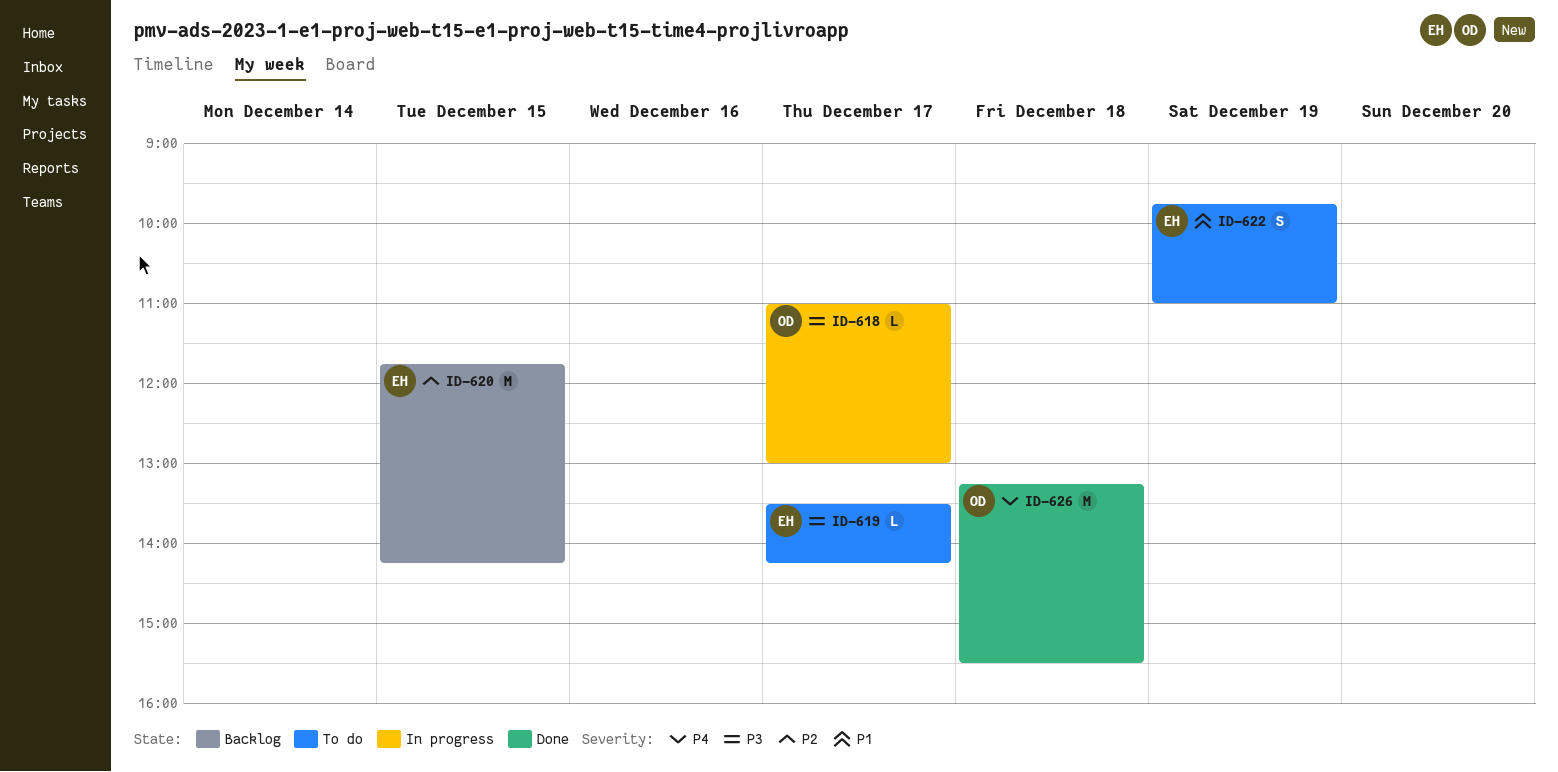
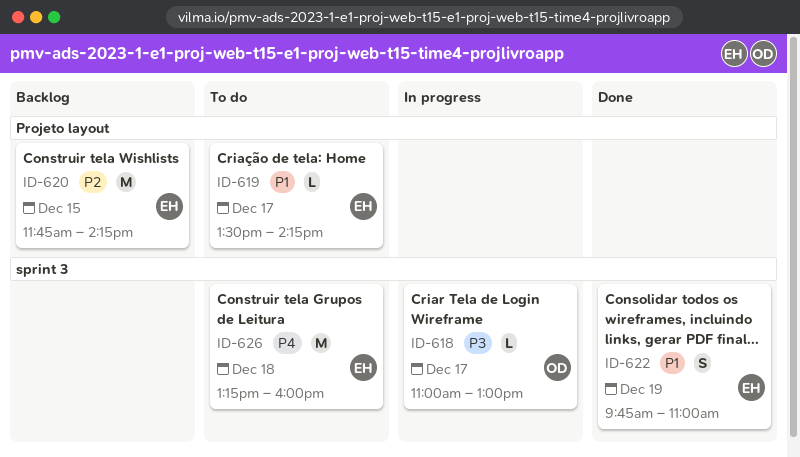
ID-619, priority: P3 -> P1
ID-622, status: To do -> Done
ID-626, status: Done -> To do
ID-626, owner: OD -> EH
ID-626, ends: 15:30 -> 16:00

